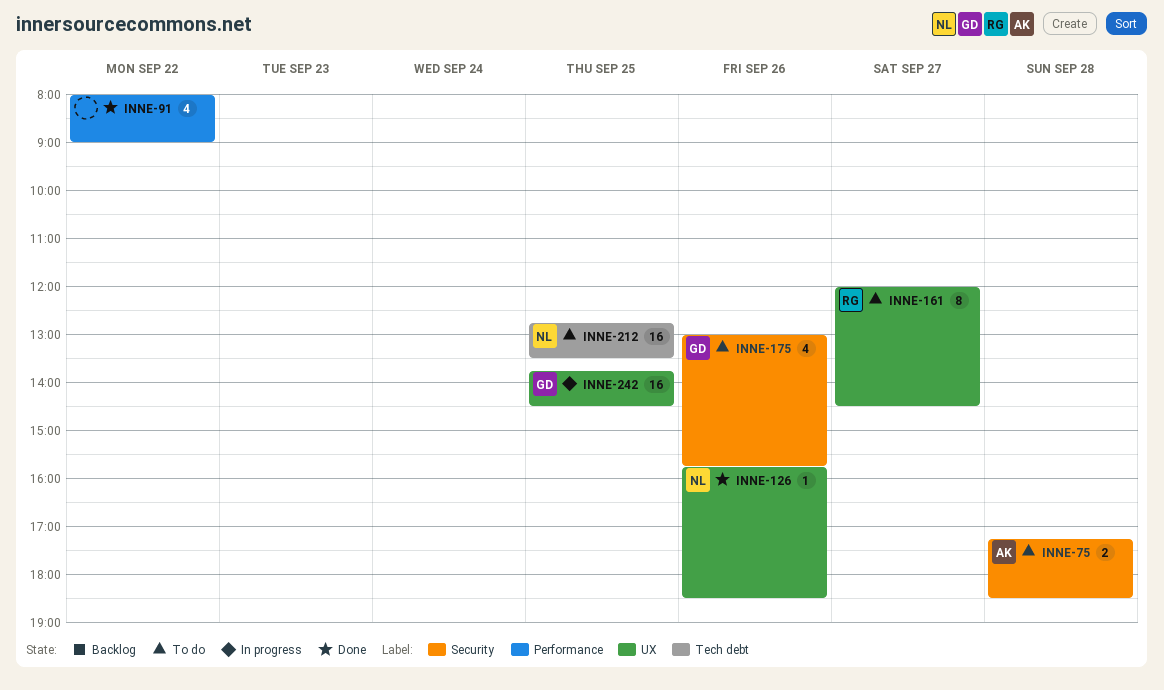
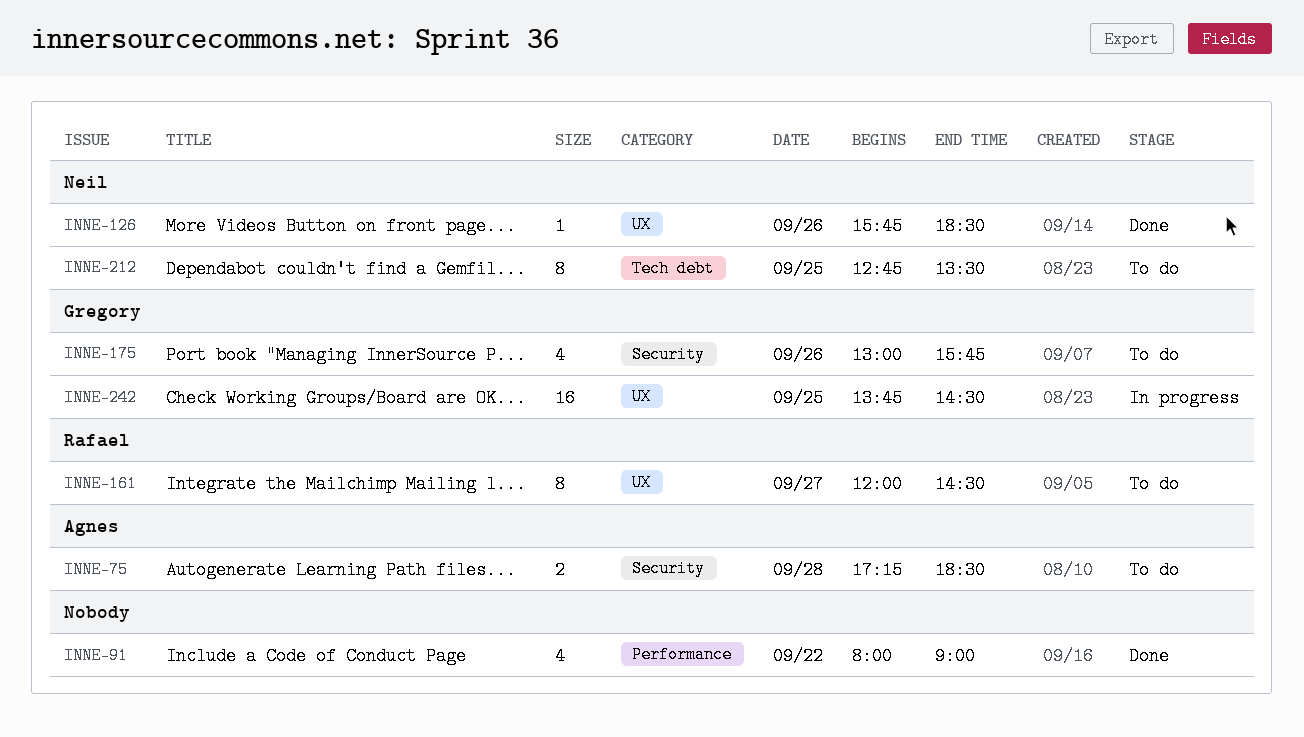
INNE-212, estimate: 16 -> 8

